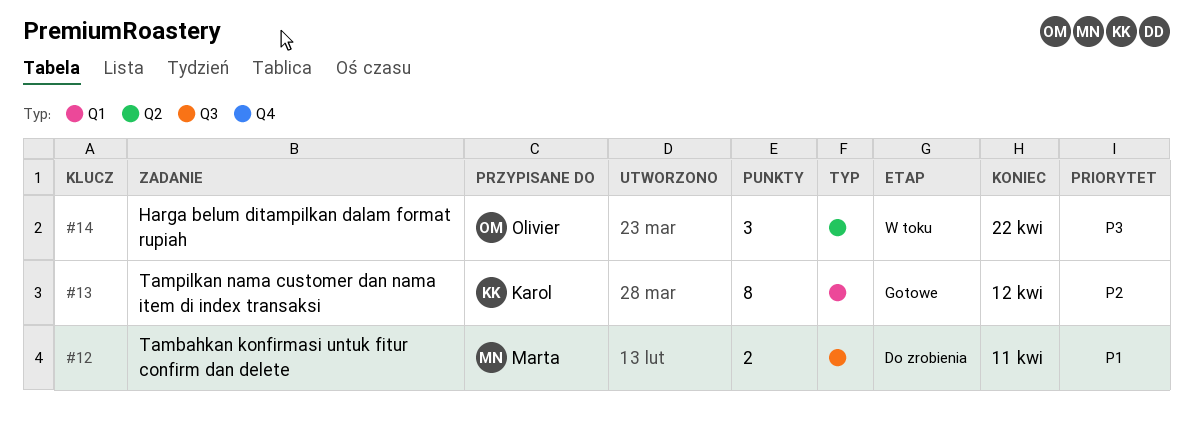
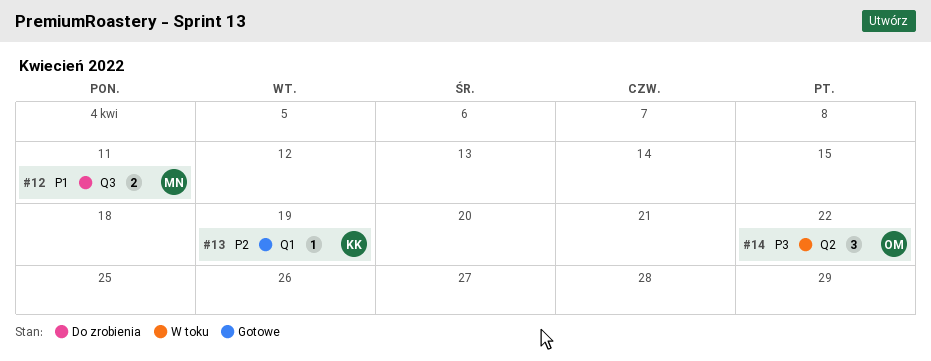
#13, estimate: 8 -> 1
#13, due: Apr 12 -> Apr 19

